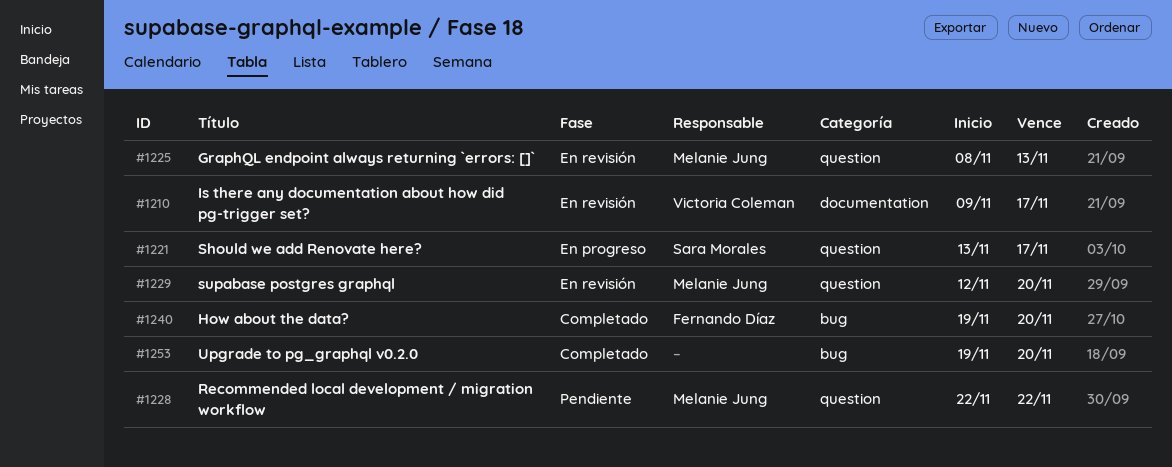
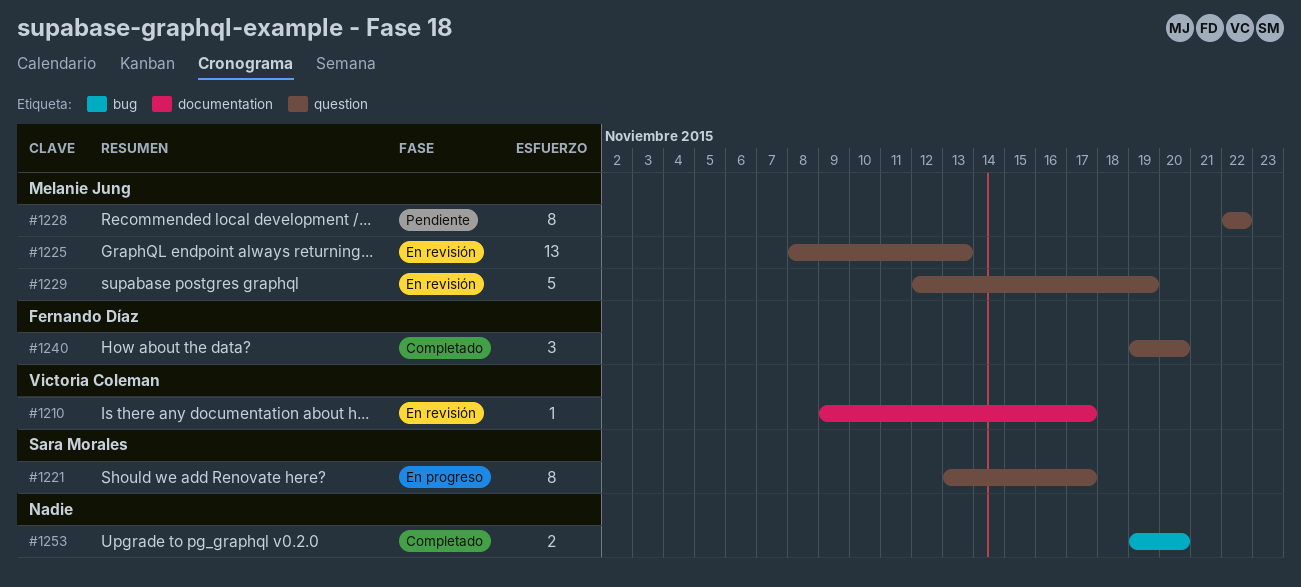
#1229, due: Nov 20 -> Nov 19
#1240, label: bug -> question

